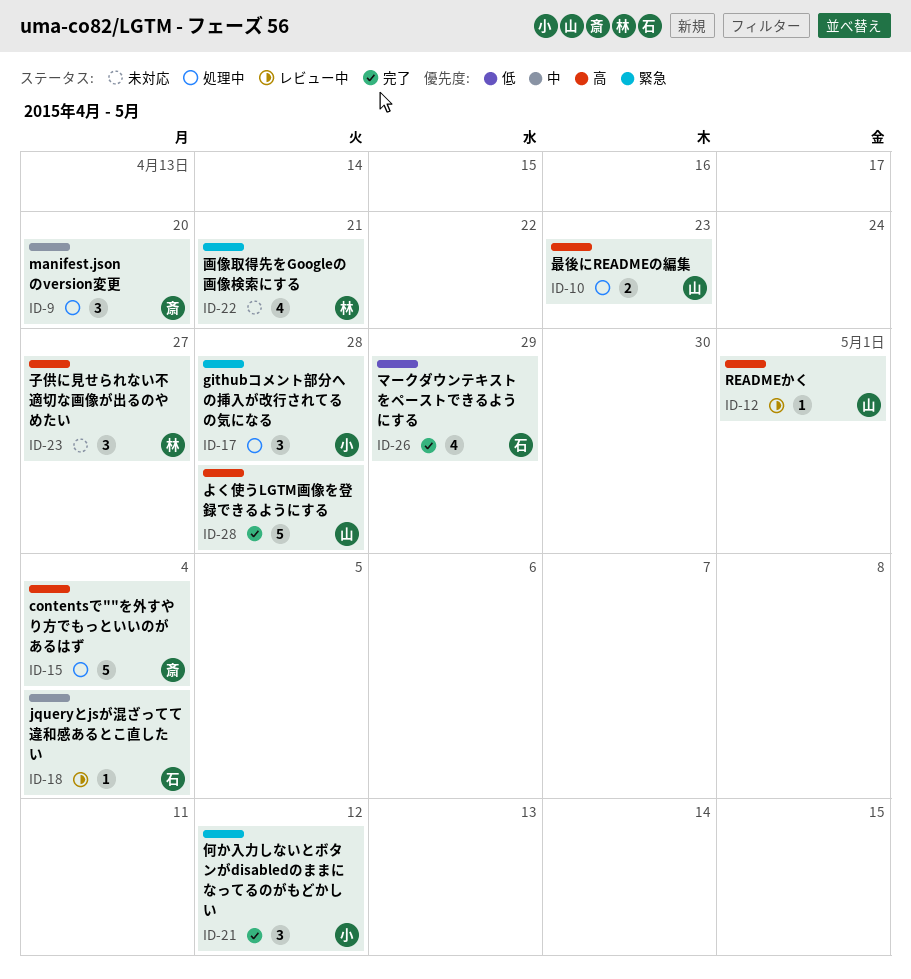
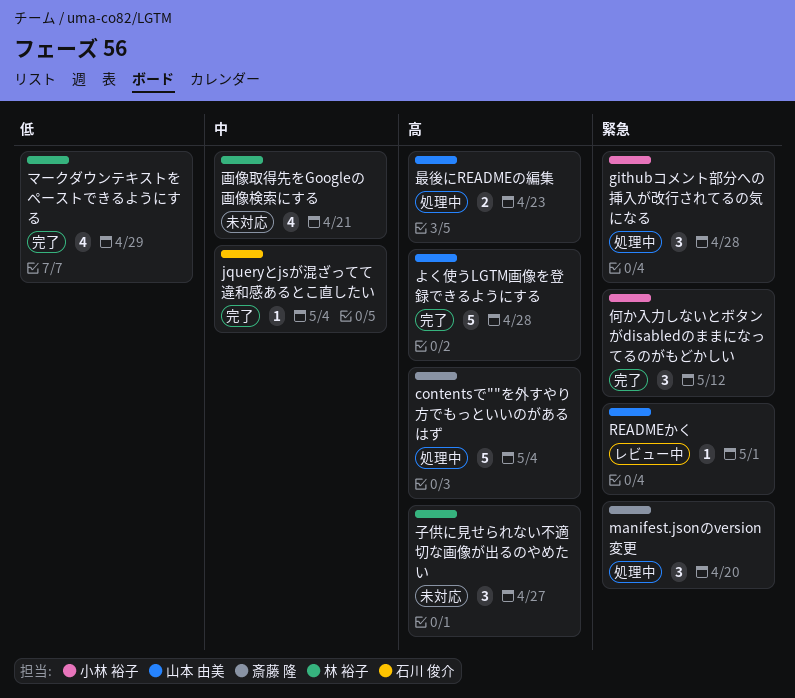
jqueryとjsが混ざってて違和感あるとこ直したい, status: レビュー中 -> 完了
manifest.jsonのversion変更, priority: 中 -> 緊急
READMEかく, priority: 高 -> 緊急
マークダウンテキストをペーストできるようにする, owner: 石川 俊介 -> 林 裕子
画像取得先をGoogleの画像検索にする, priority: 緊急 -> 中

